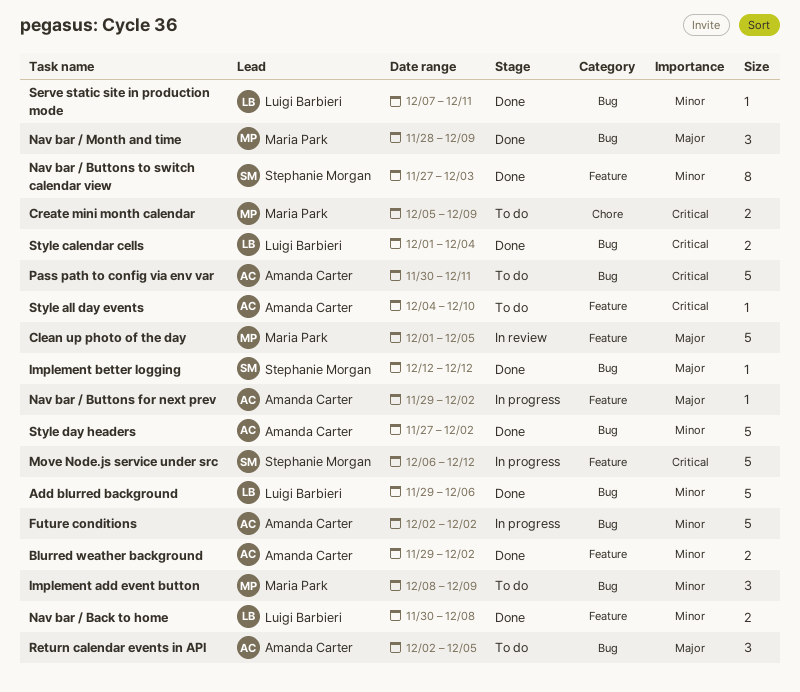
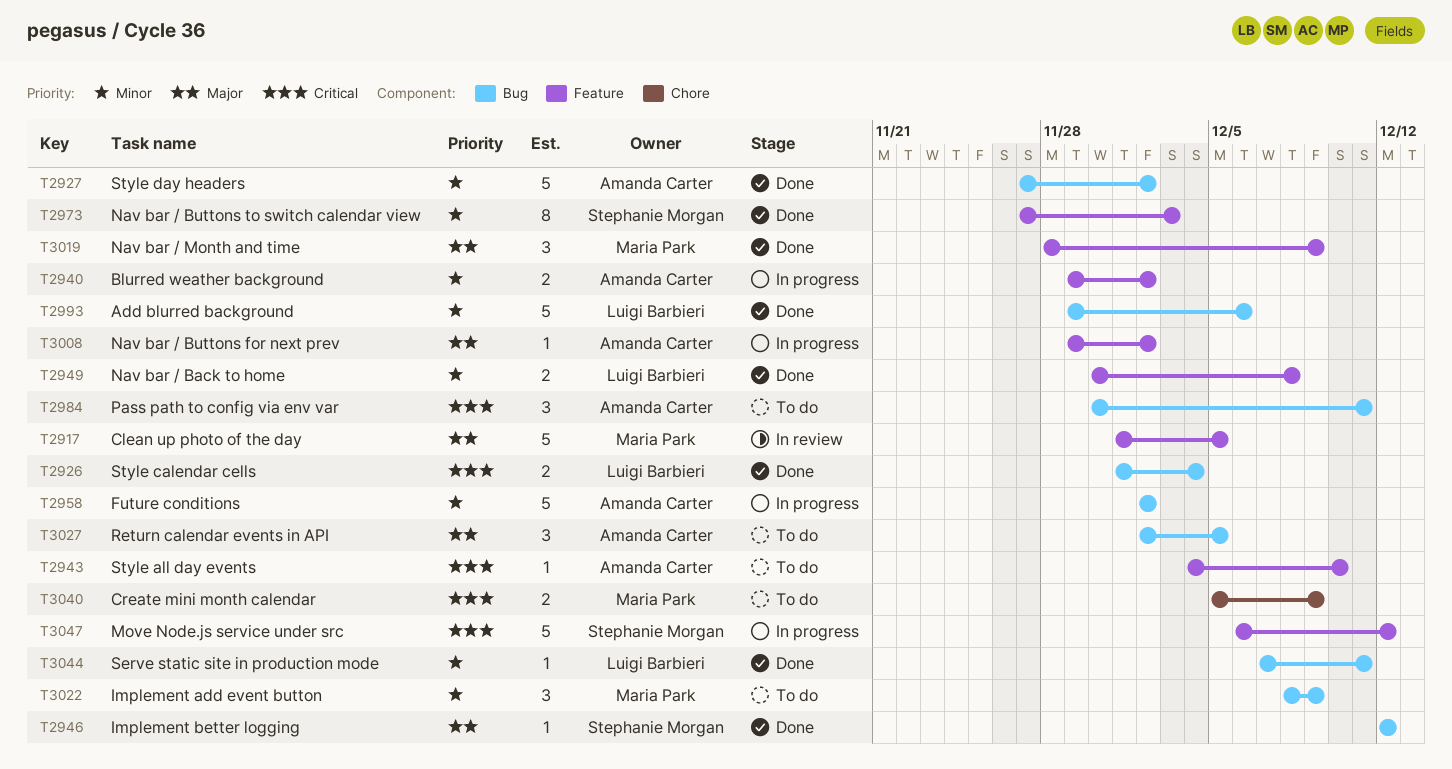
Blurred weather background, status: Done -> In progress
Nav bar / Month and time, label: Bug -> Feature
Pass path to config via env var, estimate: 5 -> 3

